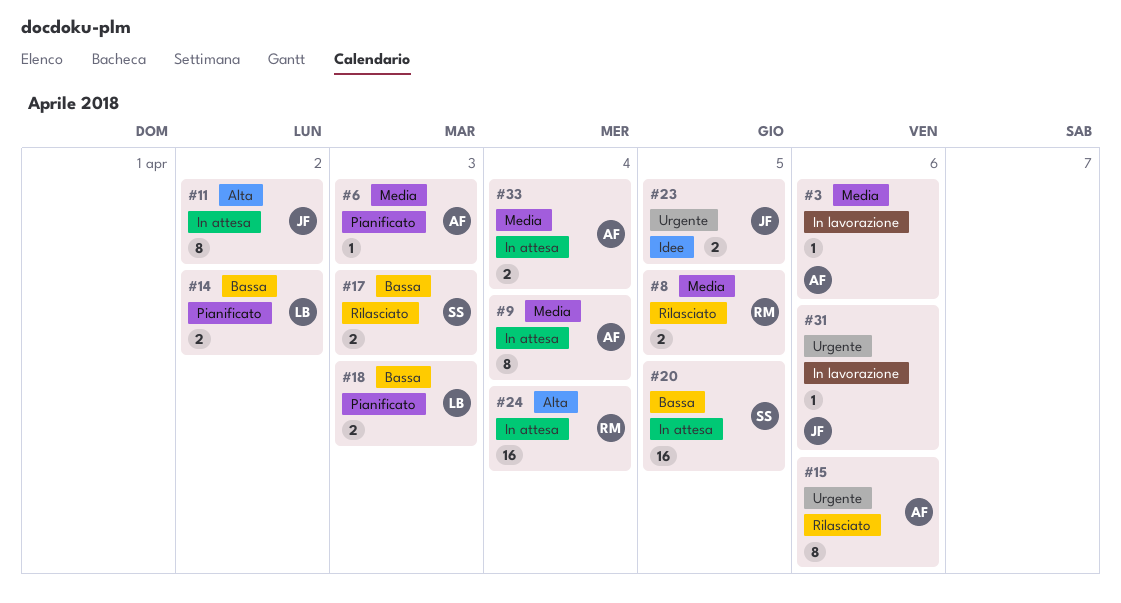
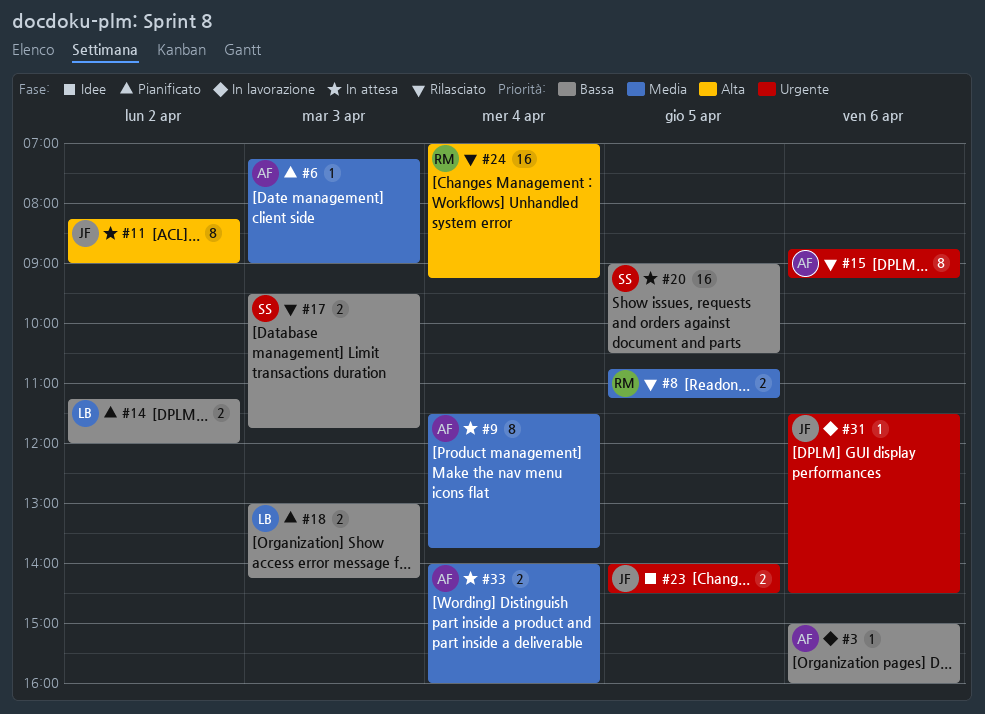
#3, priority: Media -> Bassa
#24, status: In attesa -> Rilasciato

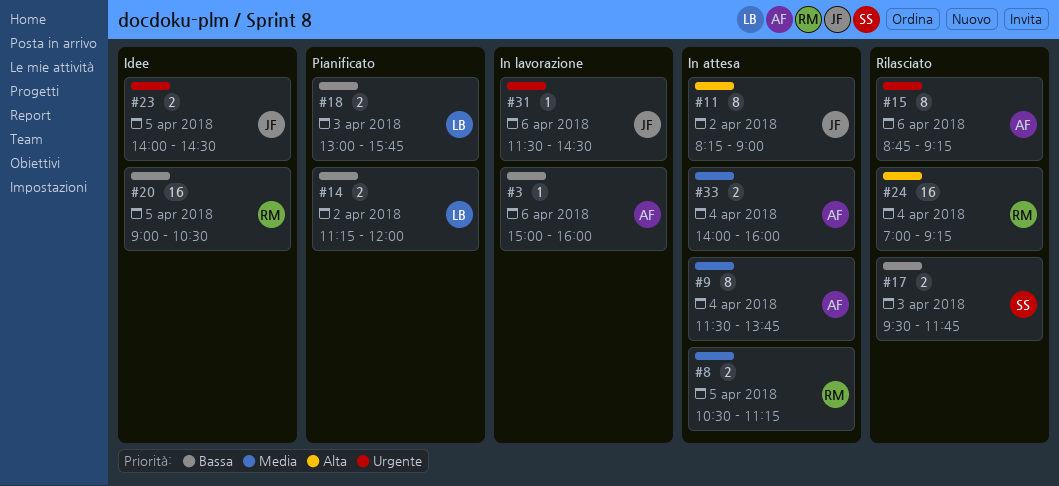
#6: present -> none
#8, status: Rilasciato -> In attesa
#8, begins: 10:45 -> 10:30
#18, ends: 14:15 -> 15:45
#20, status: In attesa -> Idee
#20, owner: SS -> RM

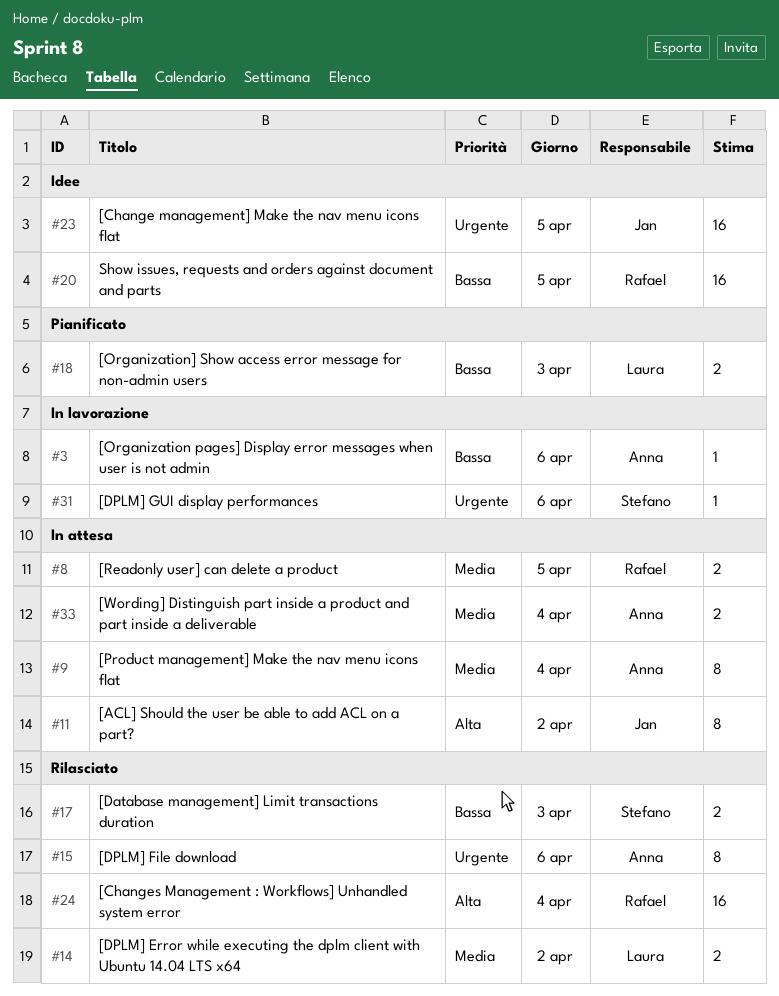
#14, status: Pianificato -> Rilasciato
#14, priority: Bassa -> Media
#23, estimate: 2 -> 16
#31, owner: Jan -> Stefano

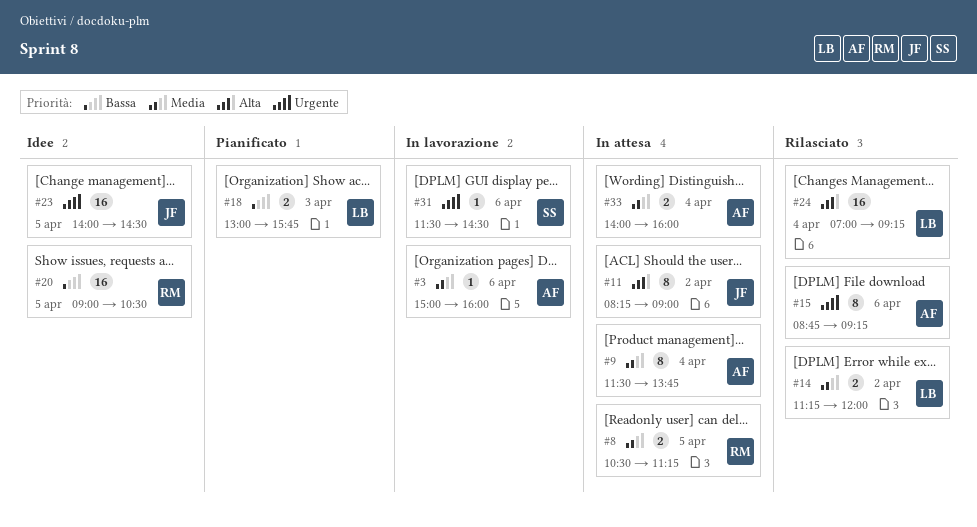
#3, priority: Bassa -> Media
#17: present -> none
#24, owner: Rafael -> Laura

